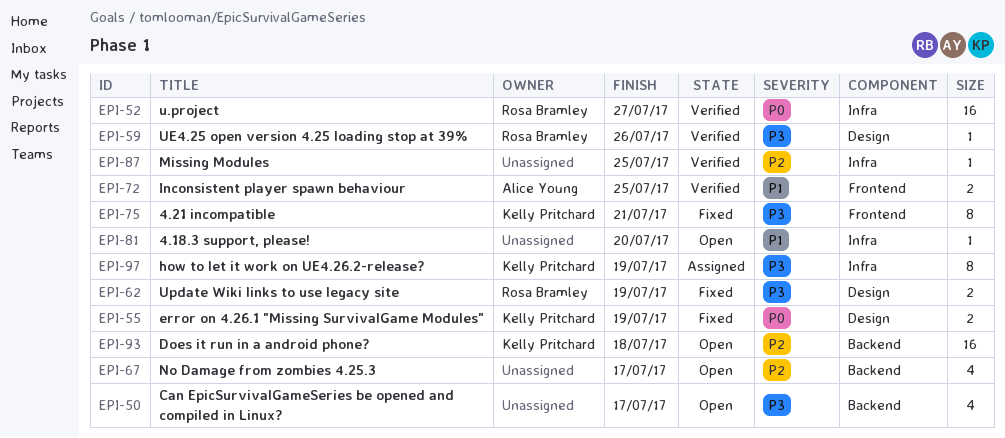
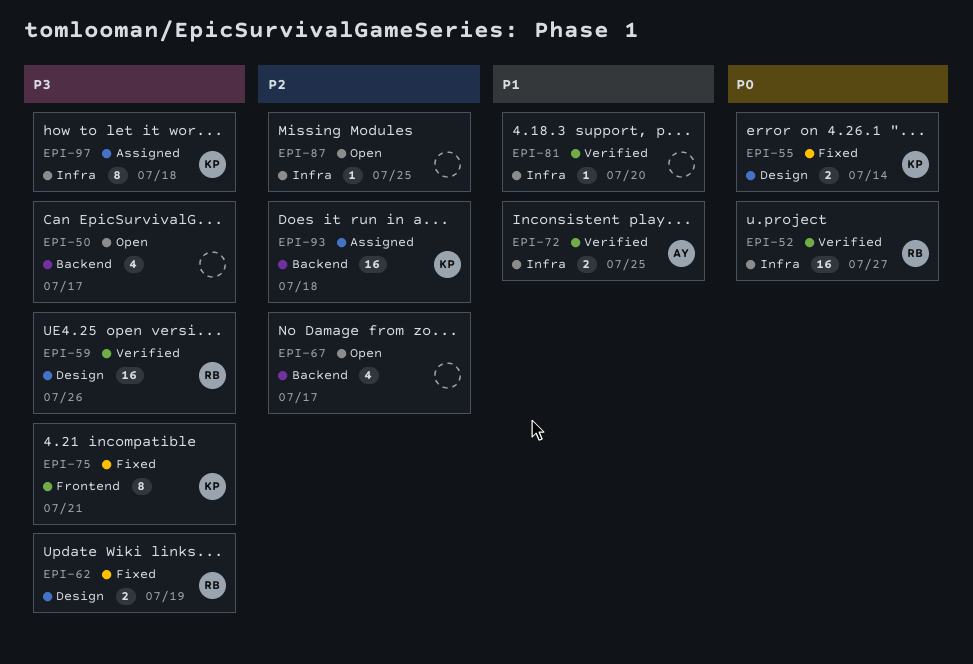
EPI-55, due: Jul 19 -> Jul 14
EPI-59, estimate: 1 -> 16
EPI-72, label: Frontend -> Infra
EPI-81, status: Open -> Verified
EPI-87, status: Verified -> Open
EPI-93, status: Open -> Assigned
EPI-97, due: Jul 19 -> Jul 18

